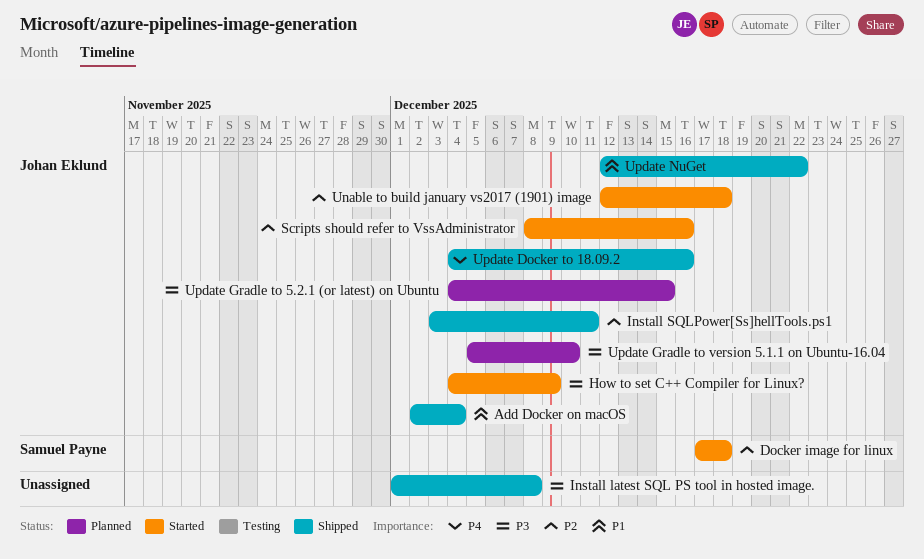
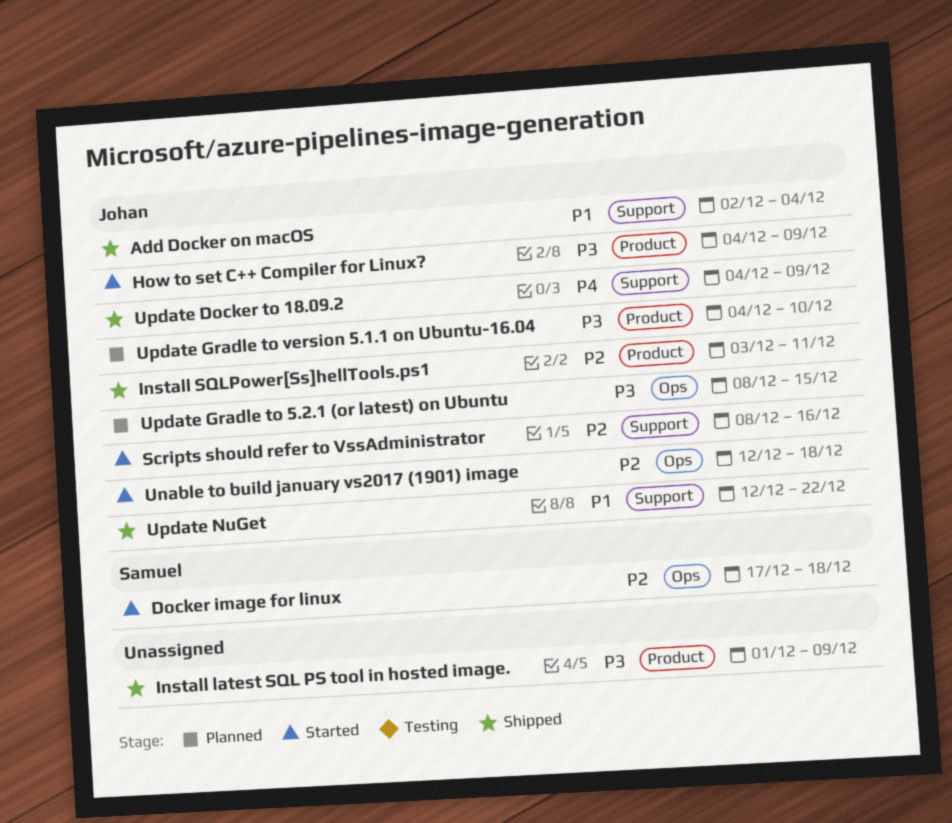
Install latest SQL PS tool in hosted image., due: Dec 8 -> Dec 9
Update Docker to 18.09.2, due: Dec 16 -> Dec 9
Update Gradle to 5.2.1 (or latest) on Ubuntu, start: Dec 4 -> Dec 8
Update Gradle to version 5.1.1 on Ubuntu-16.04, start: Dec 5 -> Dec 4

